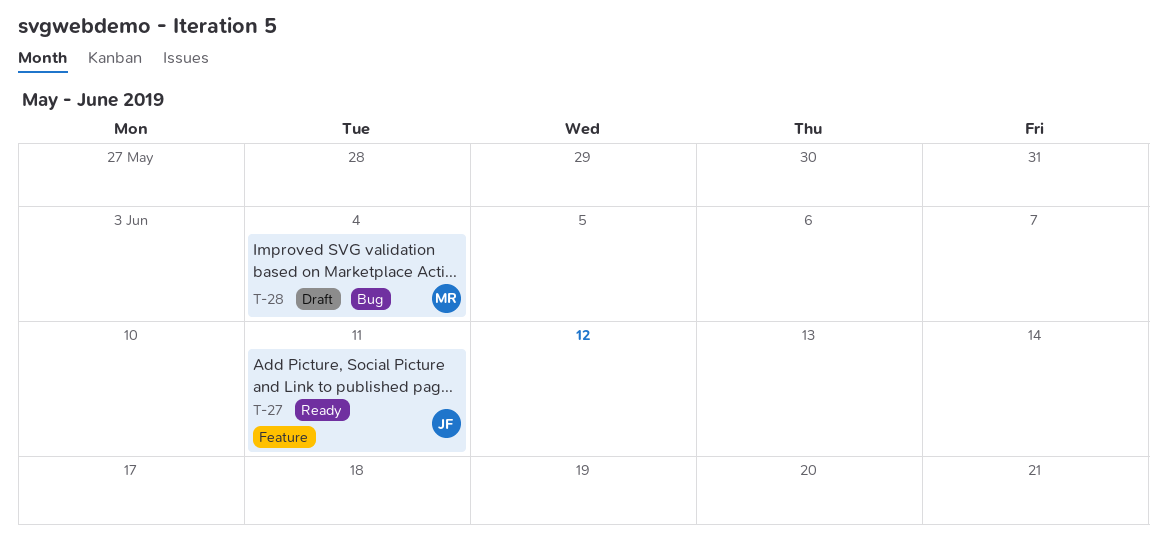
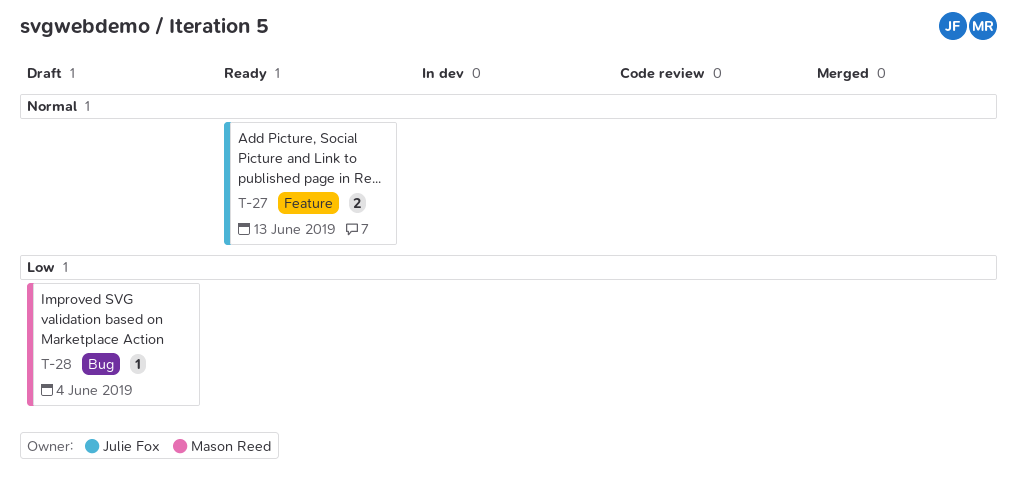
T-27, due: Jun 11 -> Jun 13

